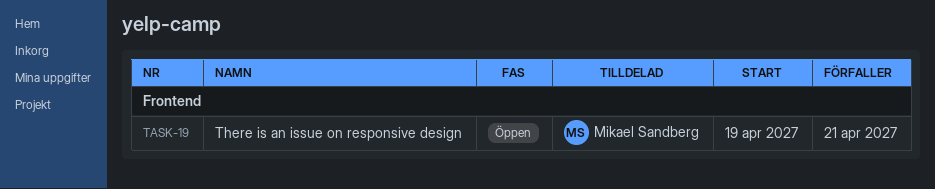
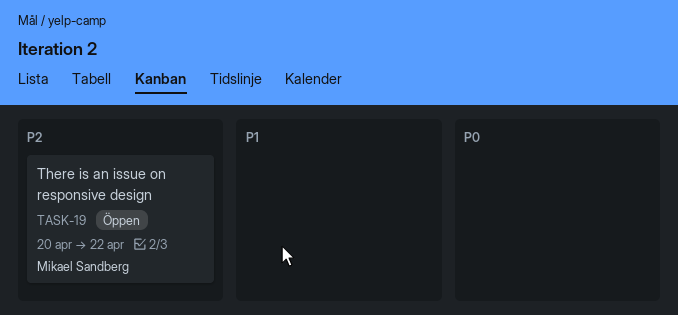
TASK-19, start: Apr 19 -> Apr 20
TASK-19, due: Apr 21 -> Apr 22

